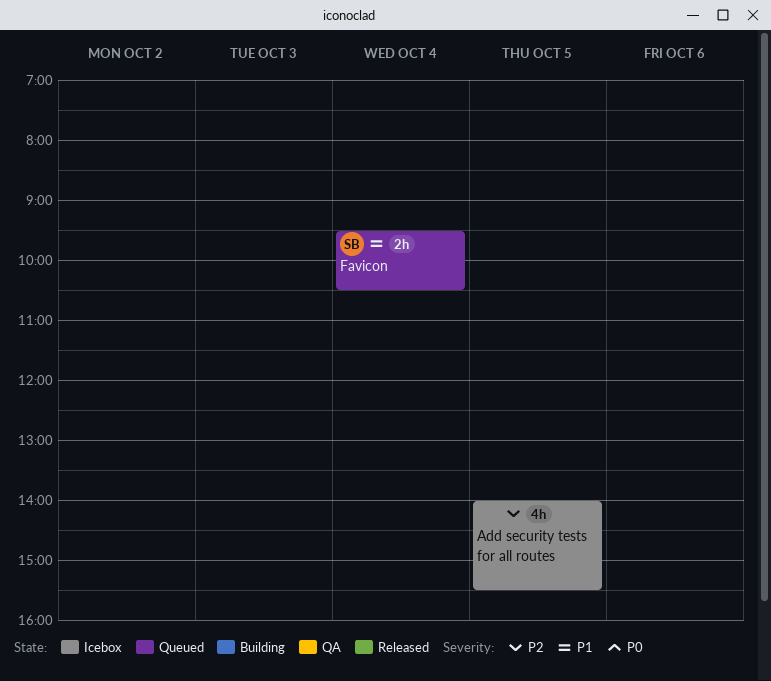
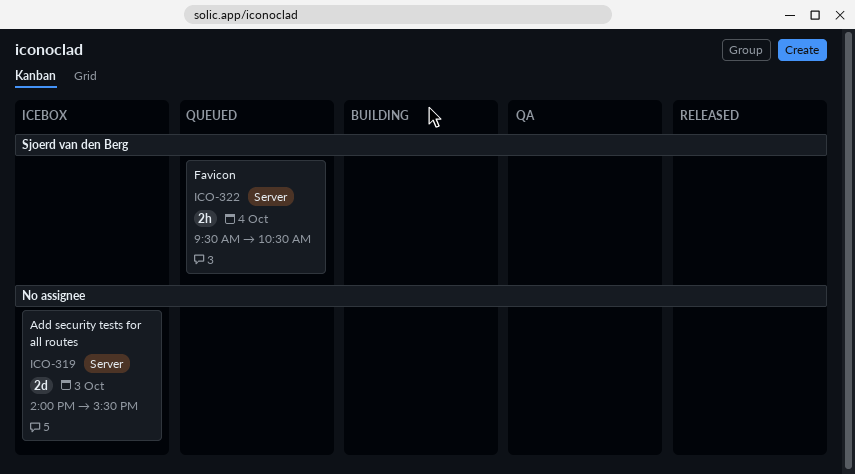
Add security tests for all routes, estimate: 4h -> 2d
Add security tests for all routes, day: Oct 5 -> Oct 3

